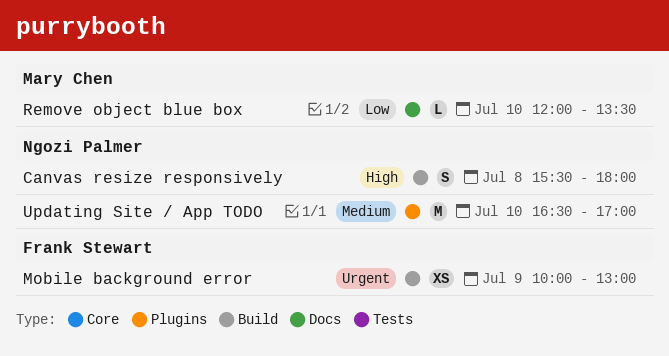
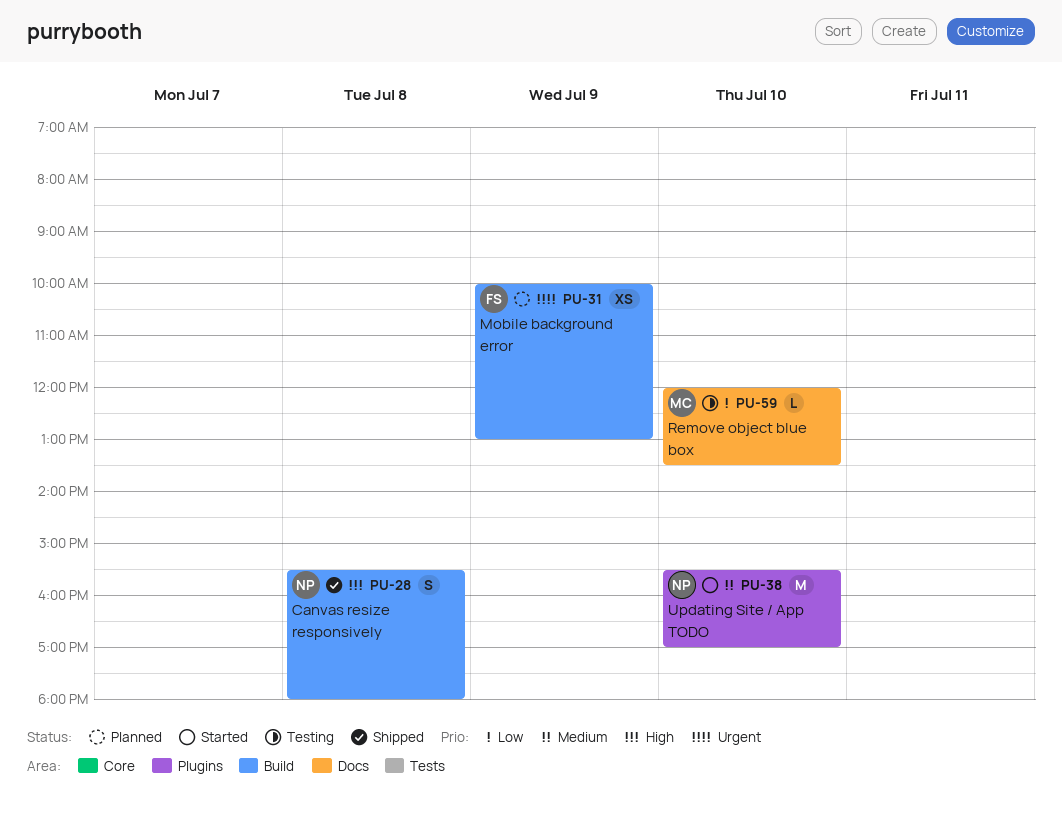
Updating Site / App TODO, begins: 16:30 -> 15:30

